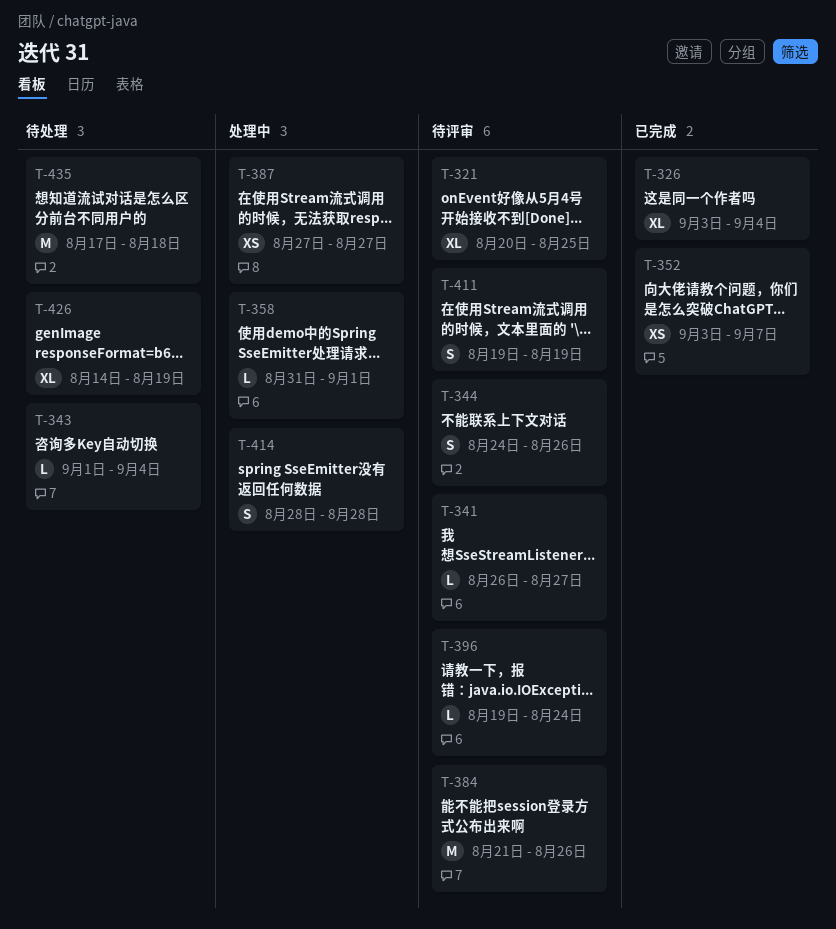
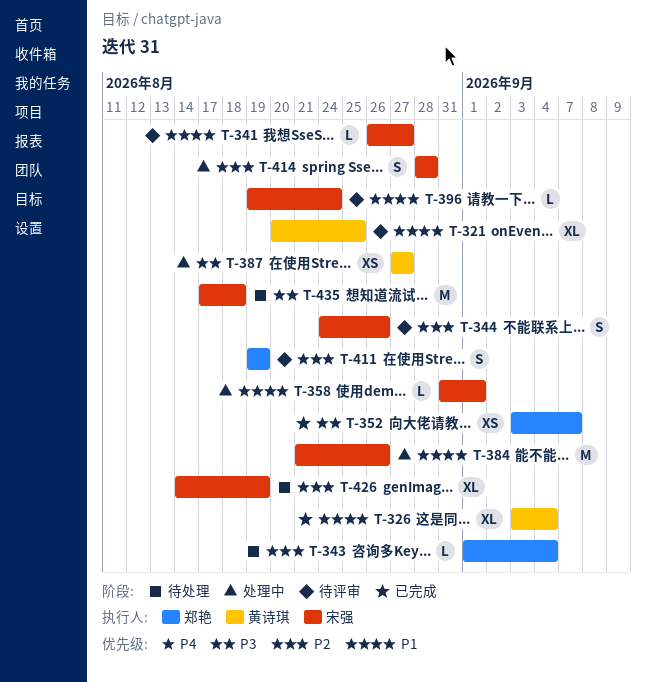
T-384, status: 待评审 -> 处理中

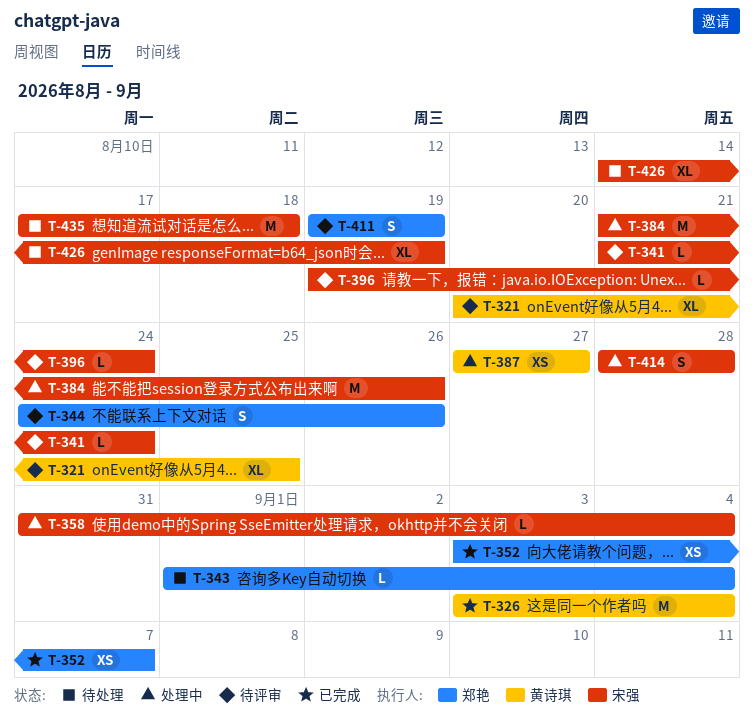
T-326, estimate: XL -> M
T-341, start: Aug 26 -> Aug 21
T-341, due: Aug 27 -> Aug 24
T-344, owner: 宋强 -> 郑艳
T-358, due: Sep 1 -> Sep 4

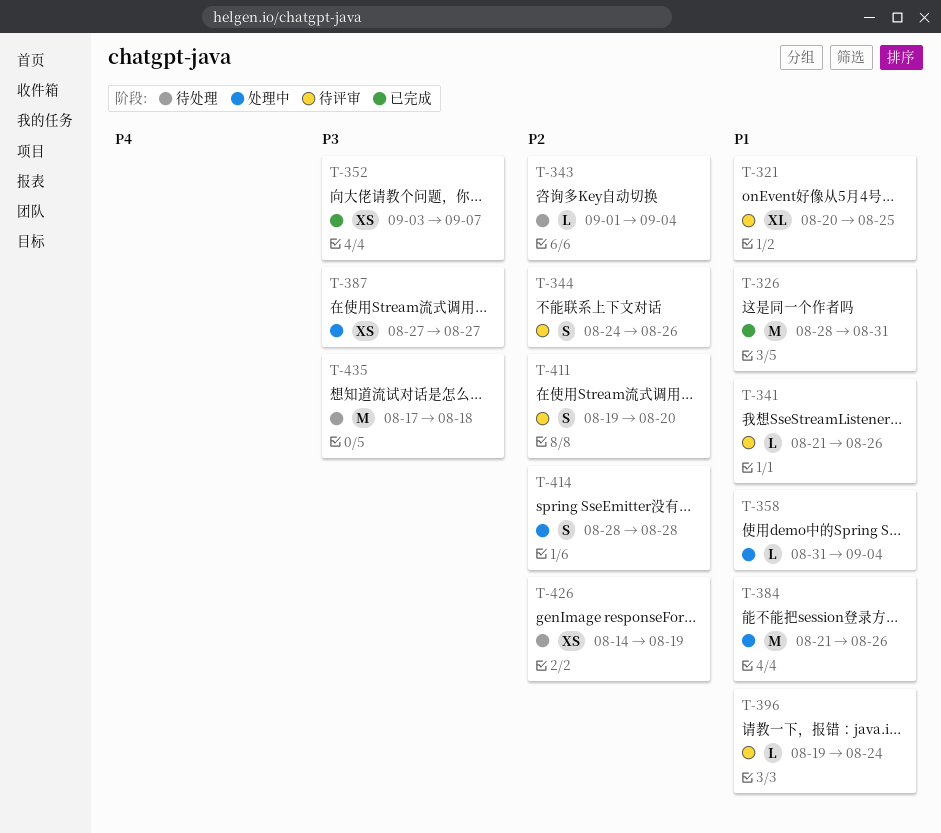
T-326, start: Sep 3 -> Aug 28
T-326, due: Sep 4 -> Aug 31
T-341, due: Aug 24 -> Aug 26
T-411, due: Aug 19 -> Aug 20
T-426, estimate: XL -> XS

